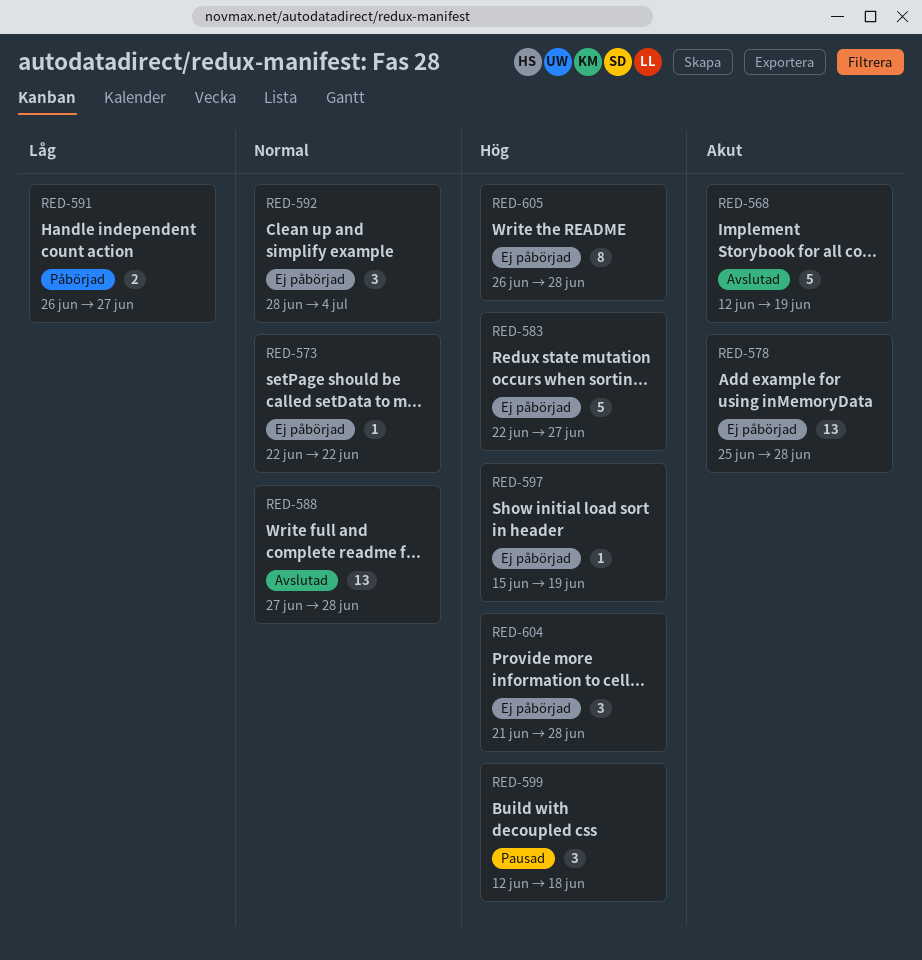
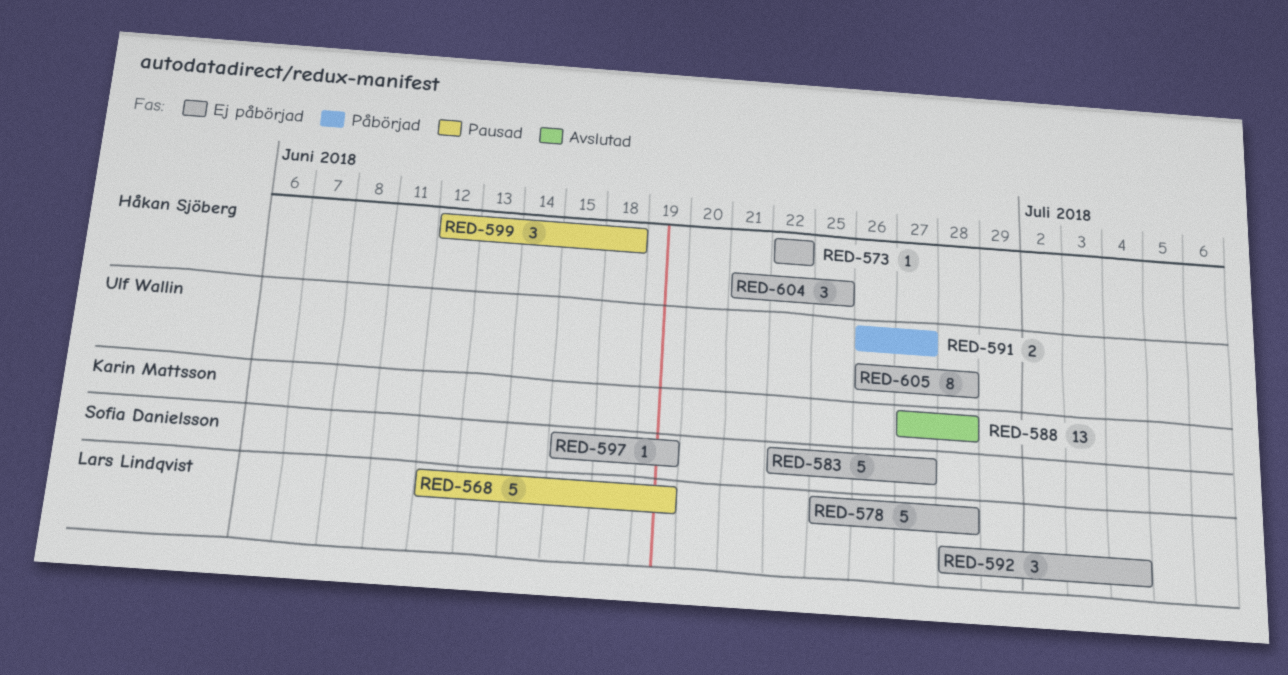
RED-568, status: Avslutad -> Pausad
RED-578, estimate: 13 -> 5
RED-604, due: Jun 28 -> Jun 25

